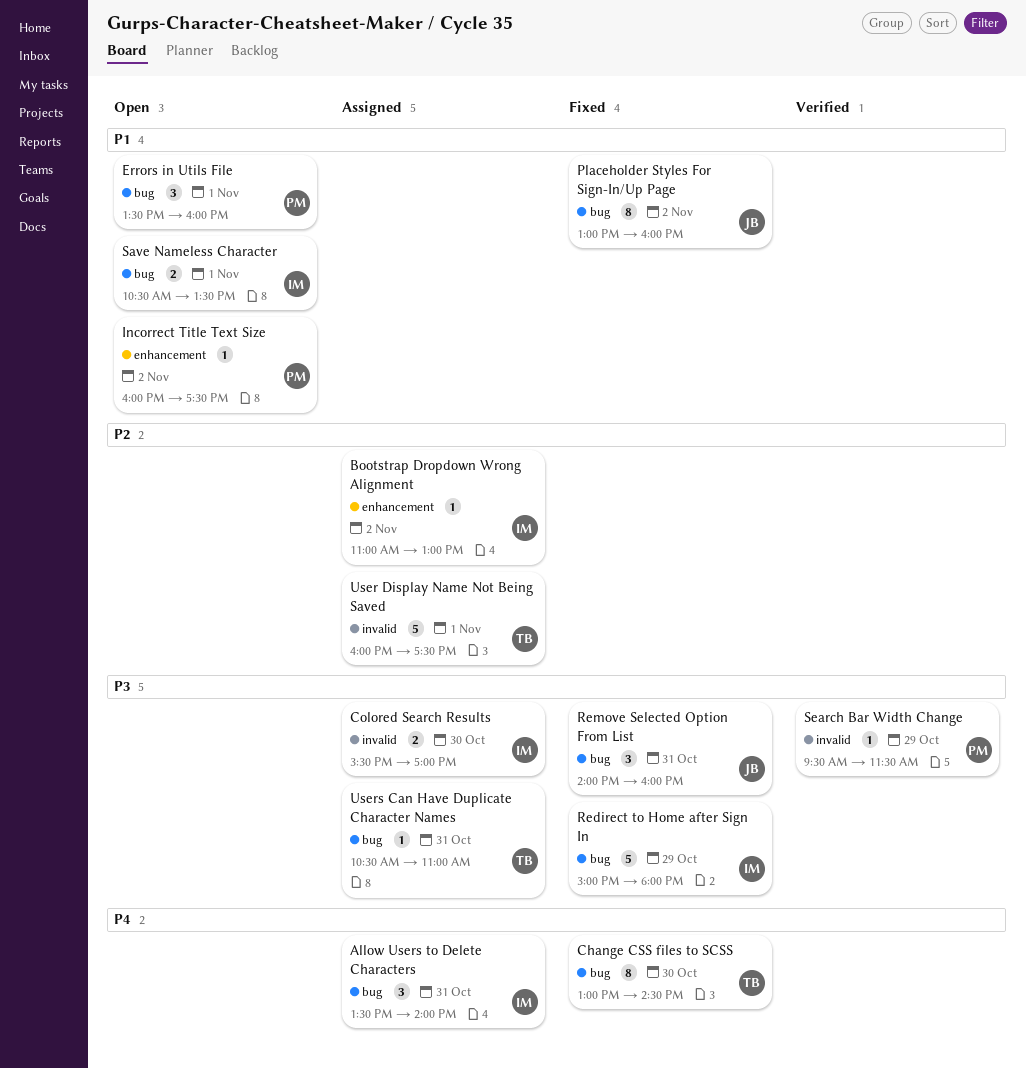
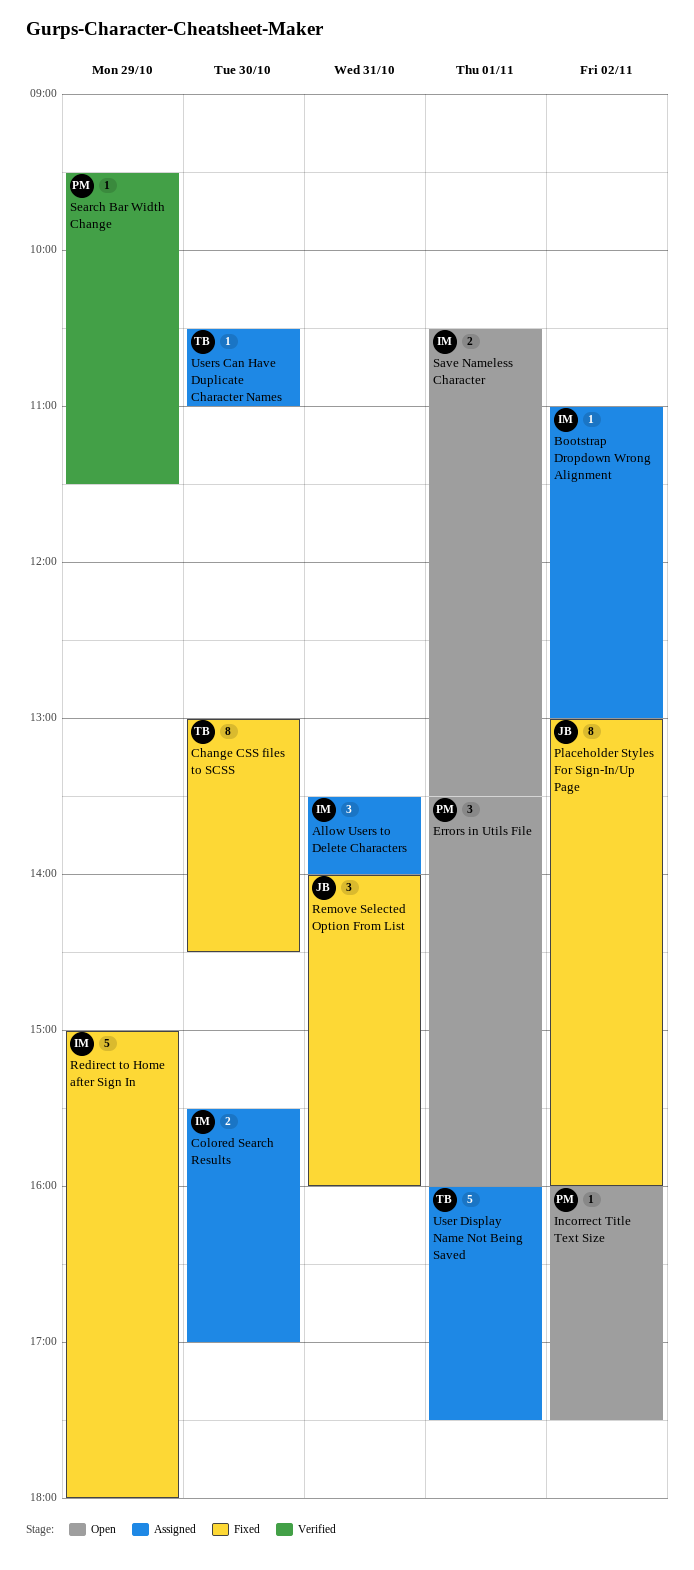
Users Can Have Duplicate Character Names, day: Oct 31 -> Oct 30

